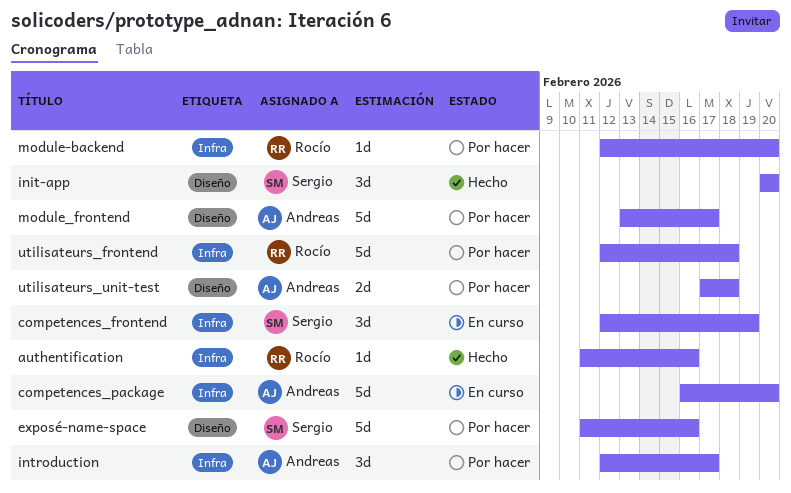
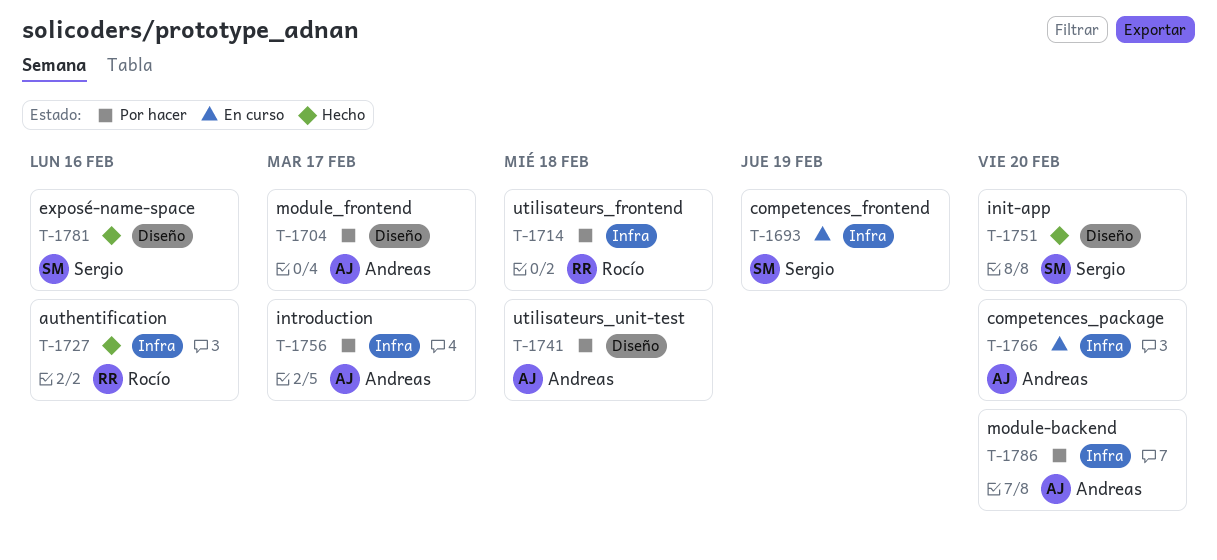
exposé-name-space, status: Por hacer -> Hecho
module-backend, owner: Rocío -> Andreas

